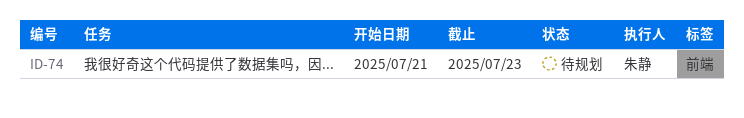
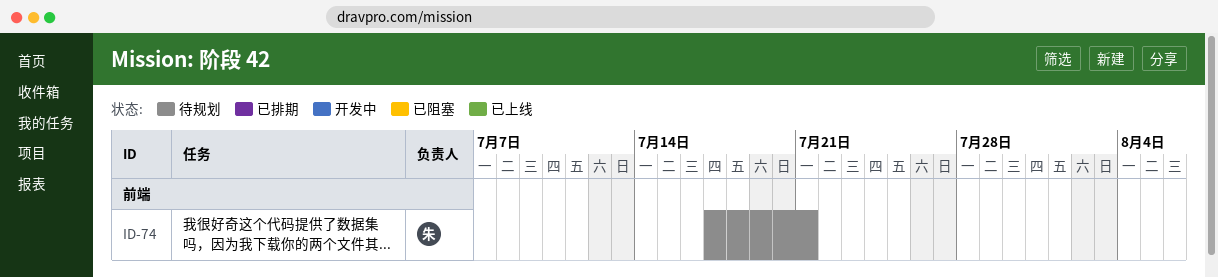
ID-74, start: Jul 21 -> Jul 17
ID-74, due: Jul 23 -> Jul 21

